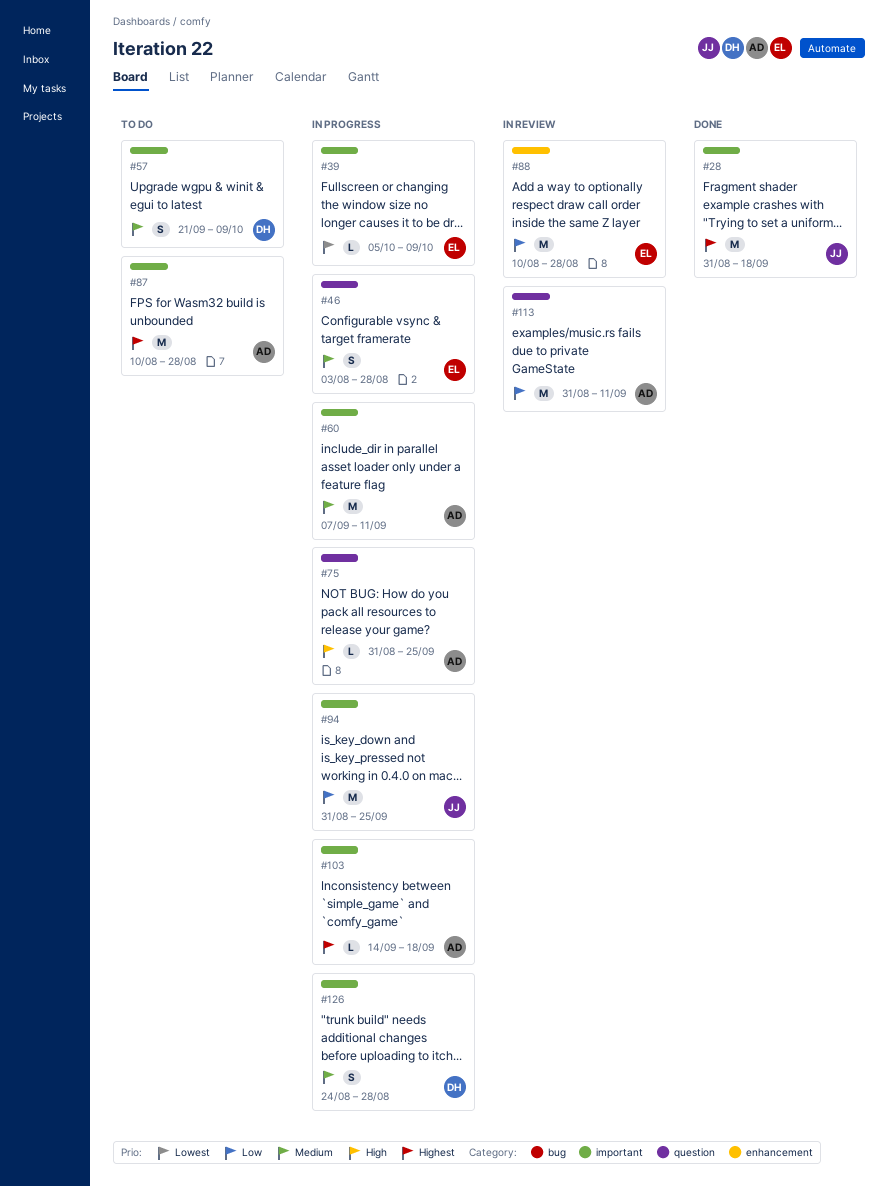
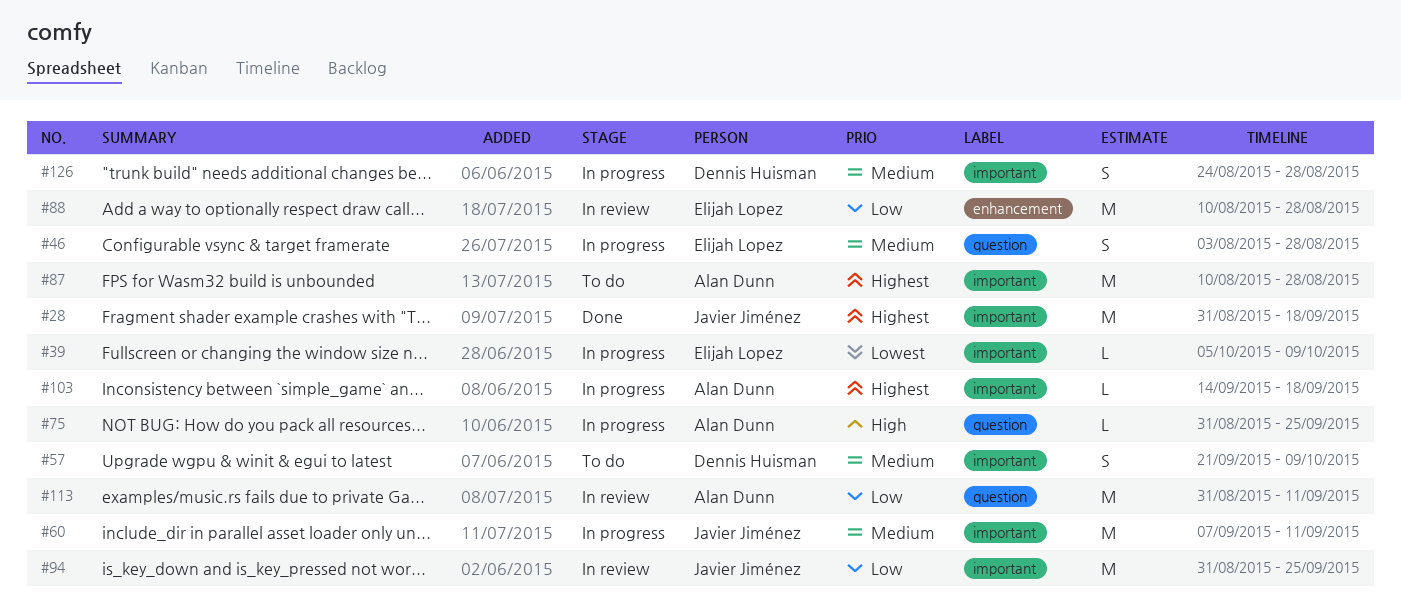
#60, owner: Alan Dunn -> Javier Jiménez
#94, status: In progress -> In review

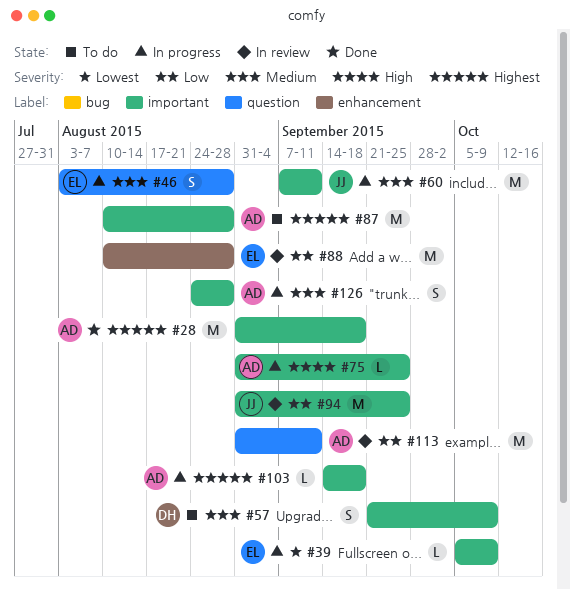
#28, owner: Javier Jiménez -> Alan Dunn
#75, label: question -> important
#126, owner: Dennis Huisman -> Alan Dunn

